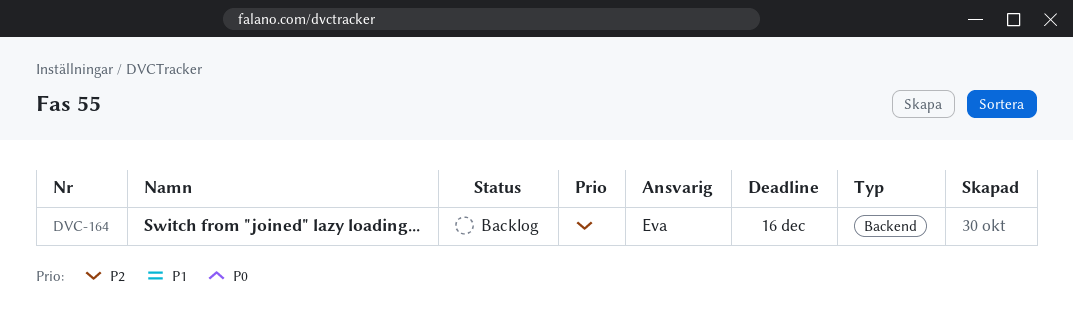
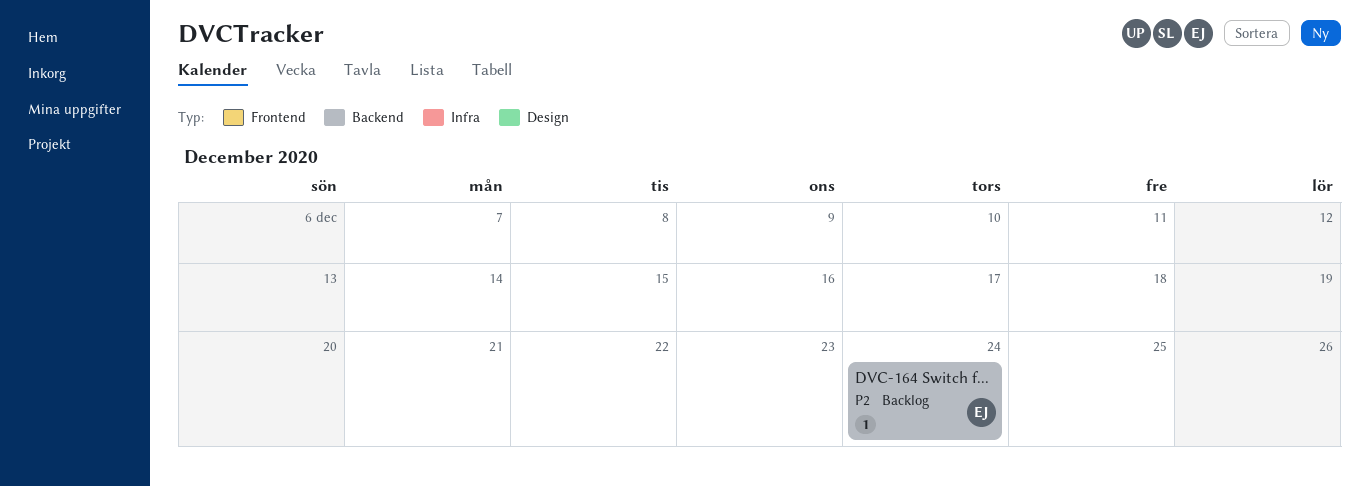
DVC-164, due: Dec 16 -> Dec 24

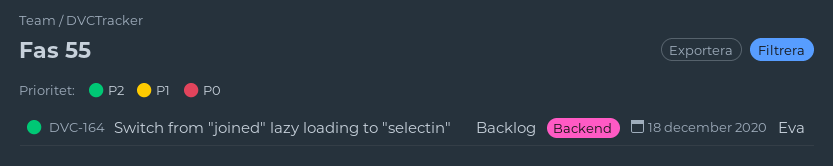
DVC-164, due: Dec 24 -> Dec 18

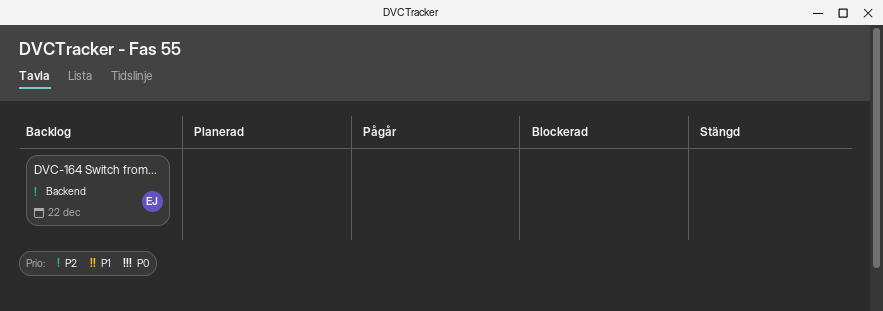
DVC-164, due: Dec 18 -> Dec 22

